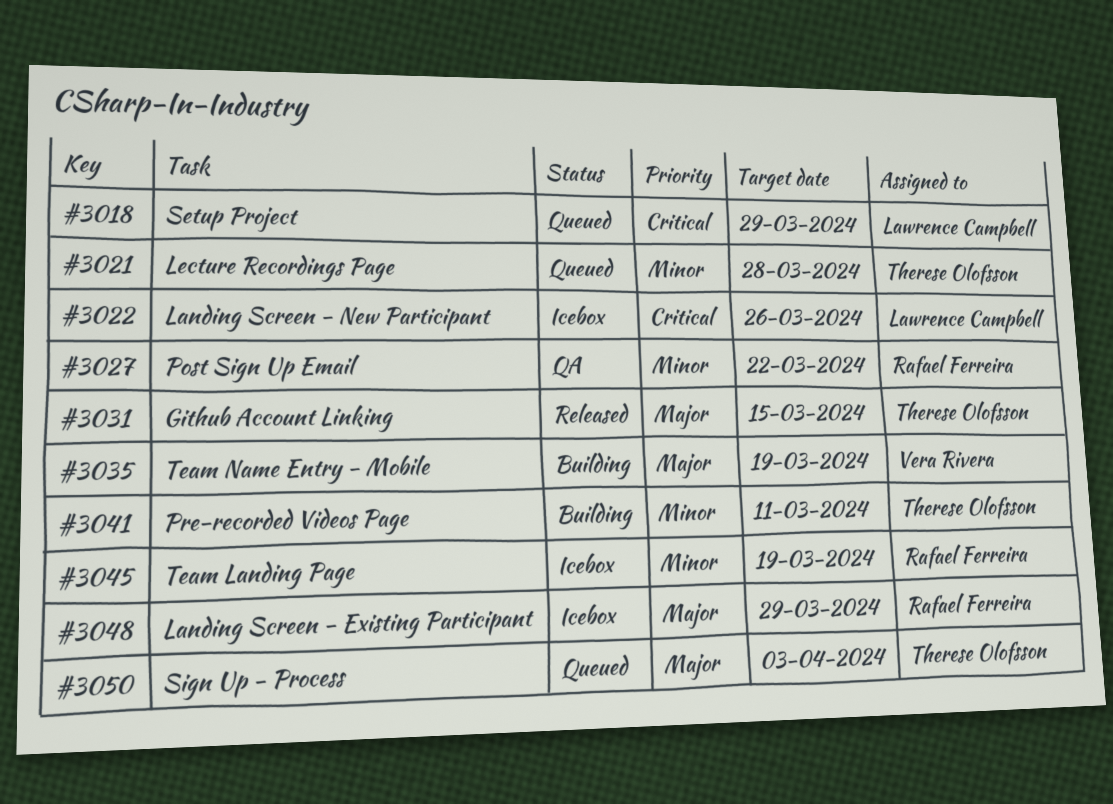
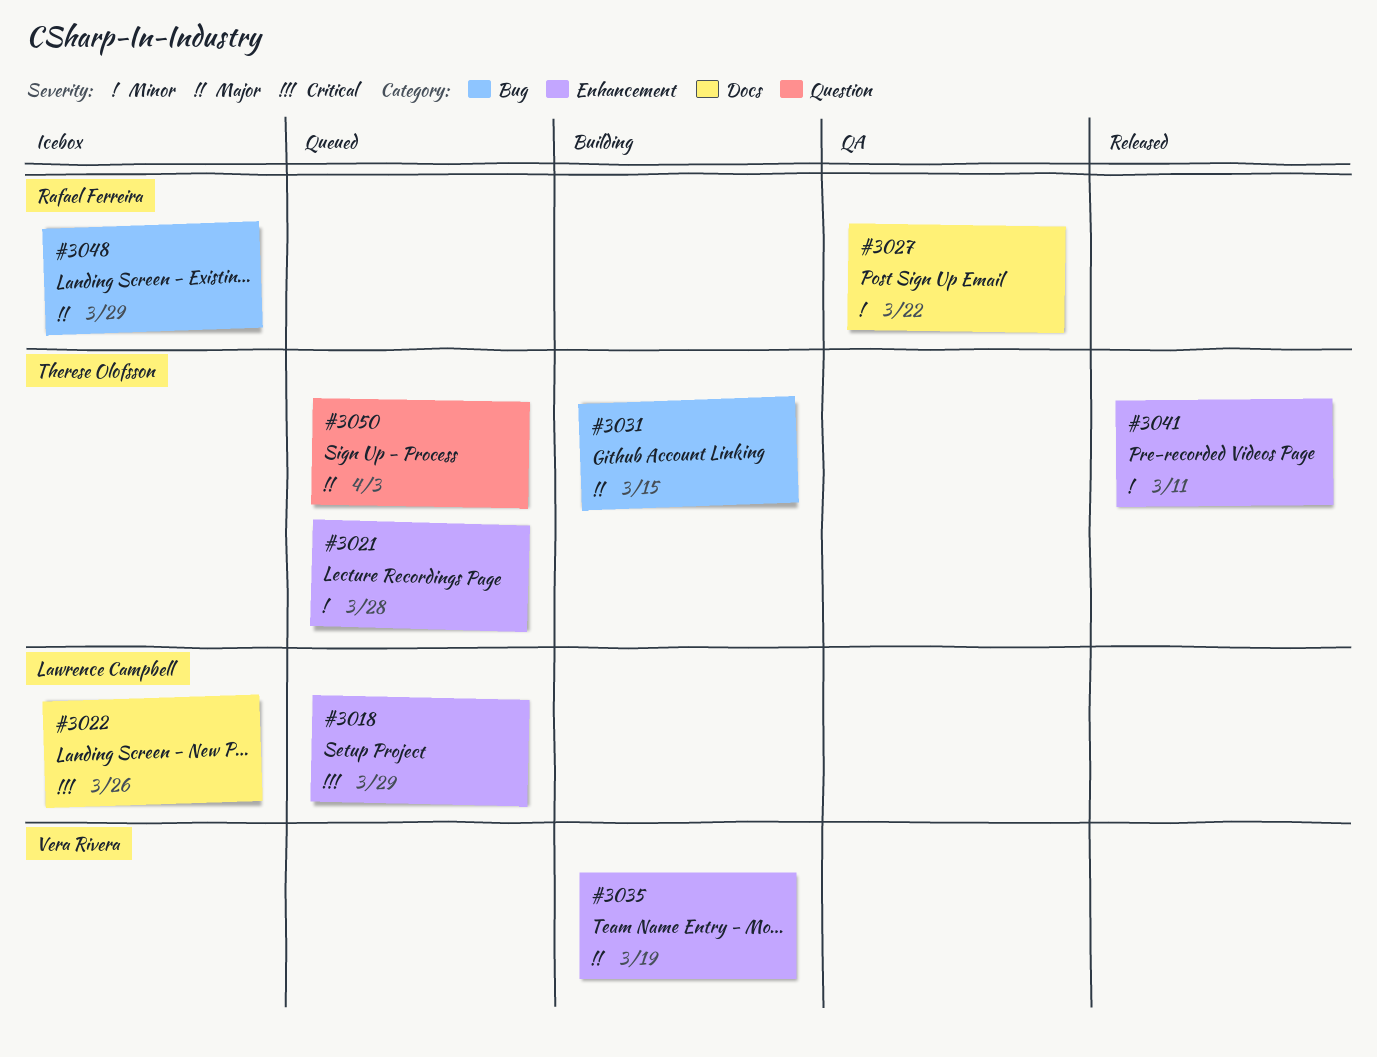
#3031, status: Released -> Building
#3041, status: Building -> Released
#3045: present -> none

